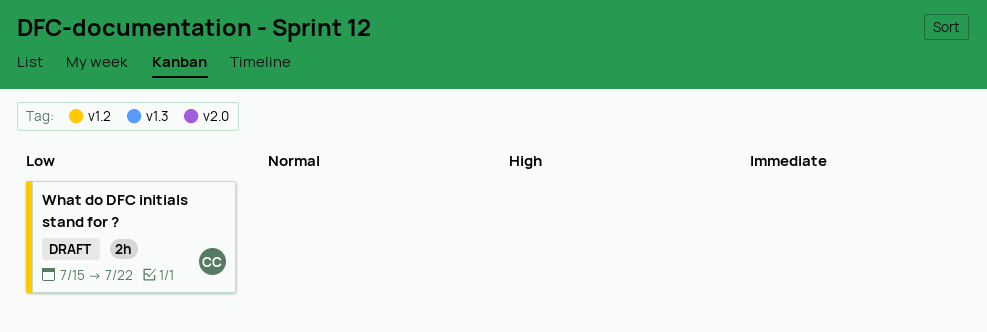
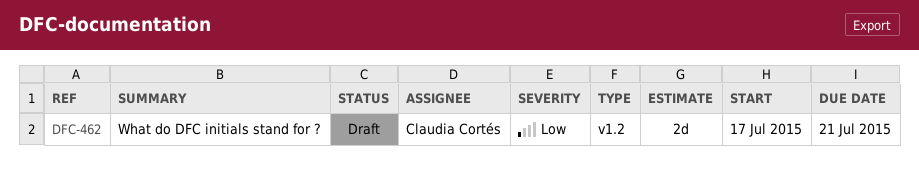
What do DFC initials stand for ?, estimate: 2h -> 2d
What do DFC initials stand for ?, start: Jul 15 -> Jul 17
What do DFC initials stand for ?, due: Jul 22 -> Jul 21

